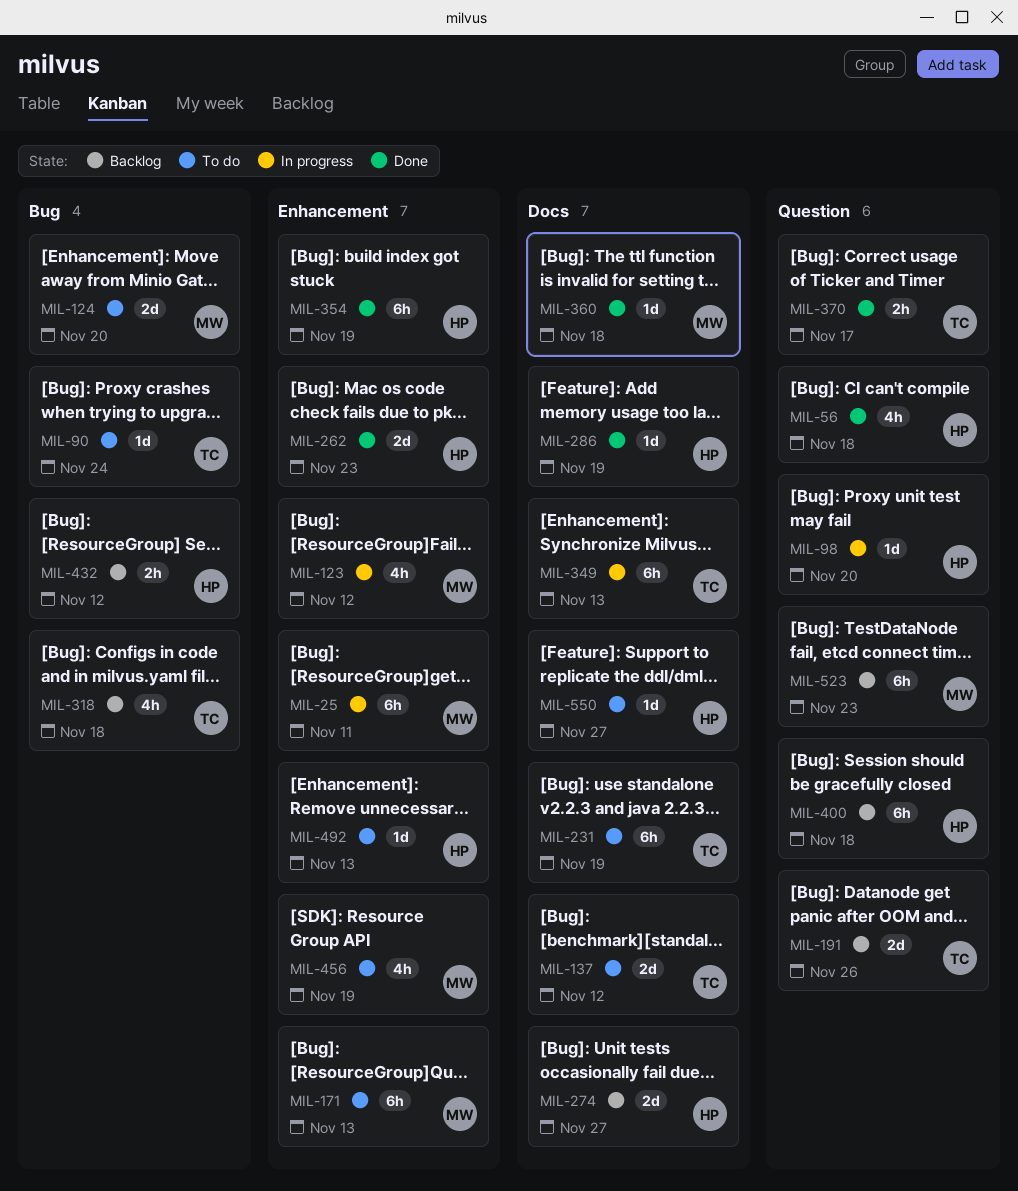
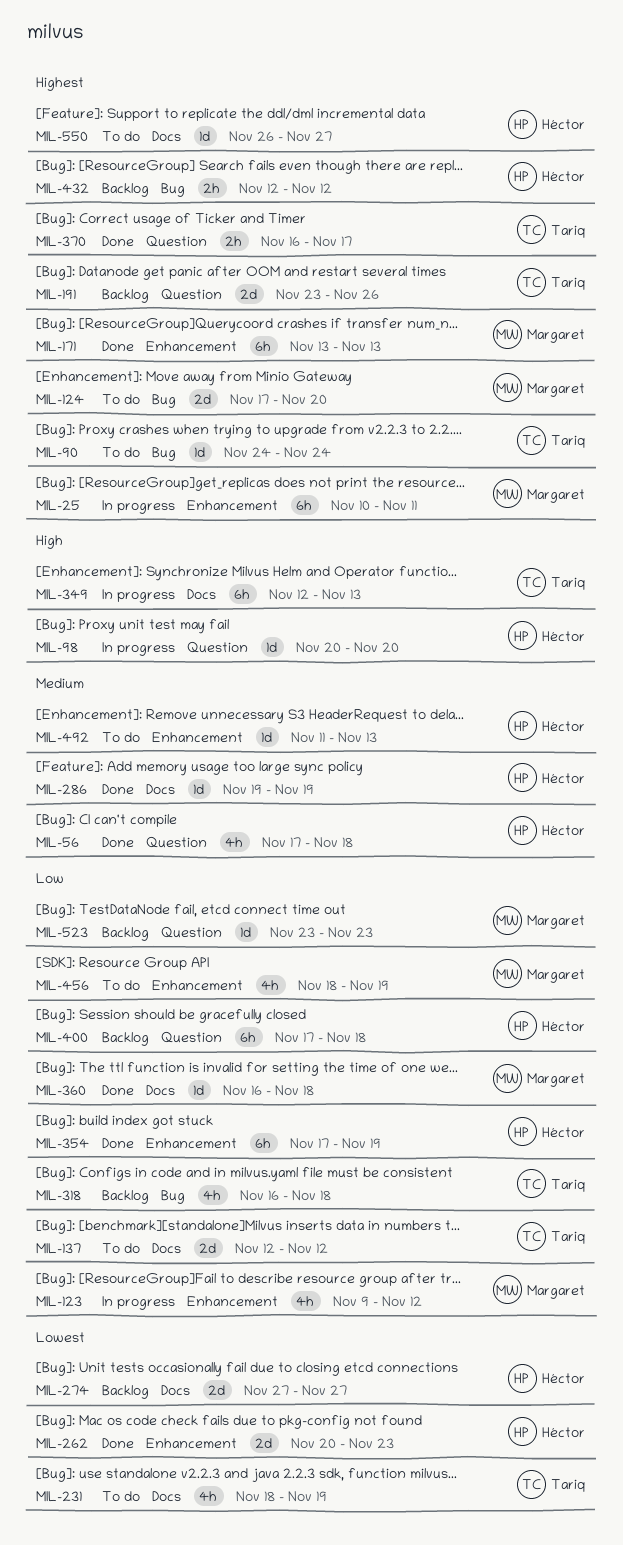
MIL-171, status: To do -> Done
MIL-231, estimate: 6h -> 4h
MIL-523, estimate: 6h -> 1d

